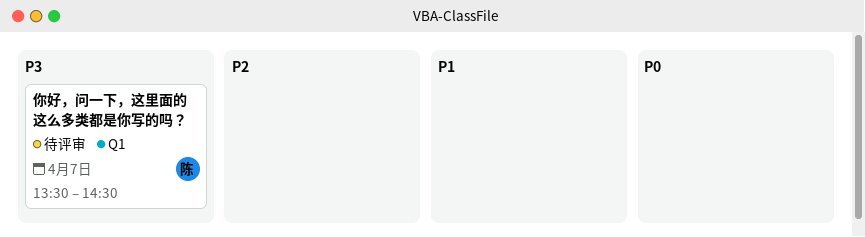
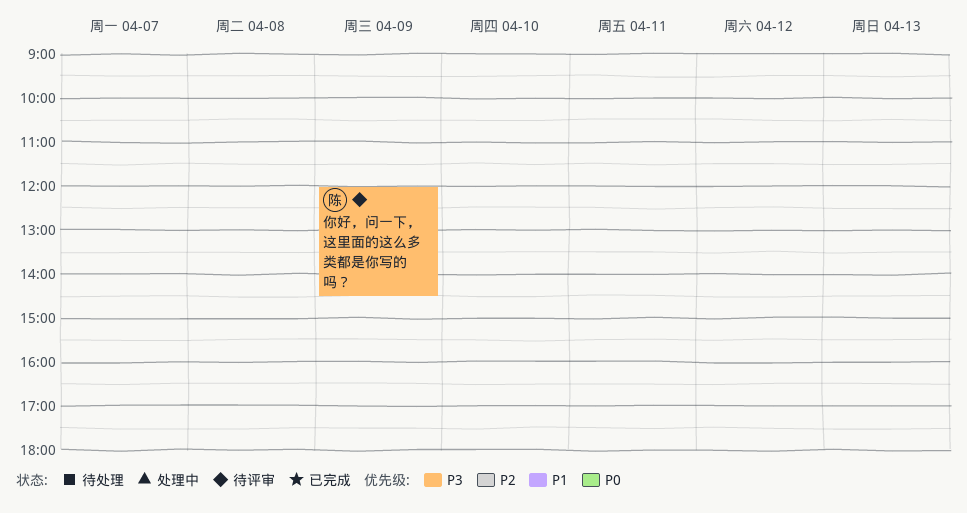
你好，问一下，这里面的这么多类都是你写的吗？, day: Apr 7 -> Apr 9
你好，问一下，这里面的这么多类都是你写的吗？, begins: 13:30 -> 12:00

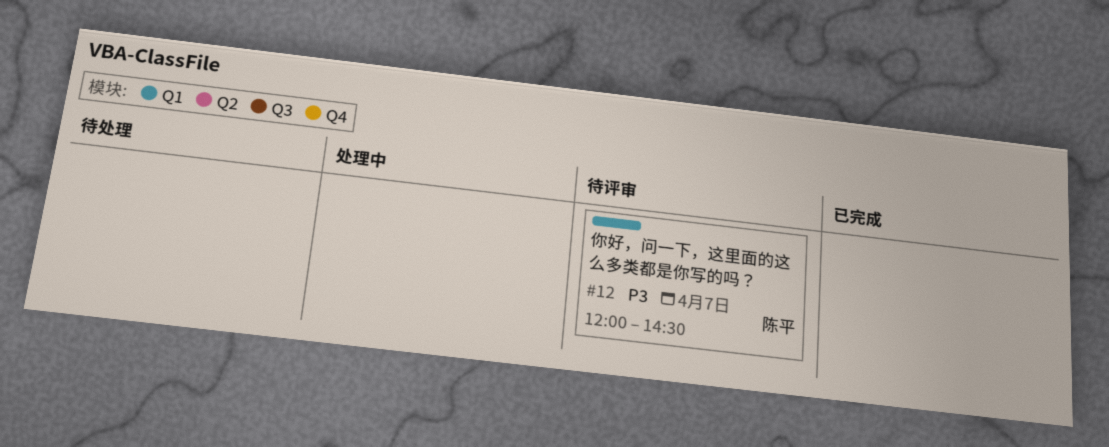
你好，问一下，这里面的这么多类都是你写的吗？, day: Apr 9 -> Apr 7

